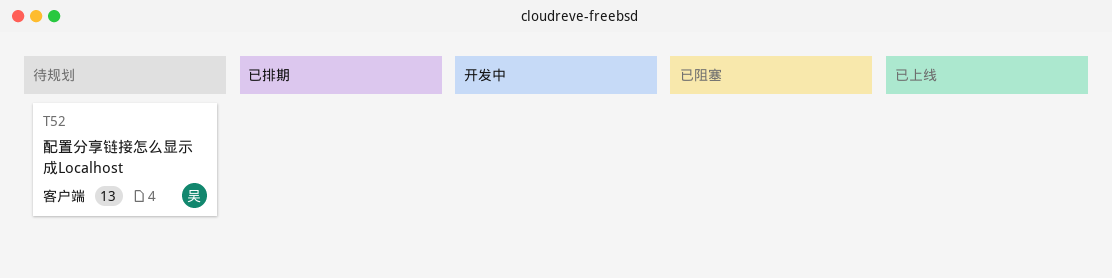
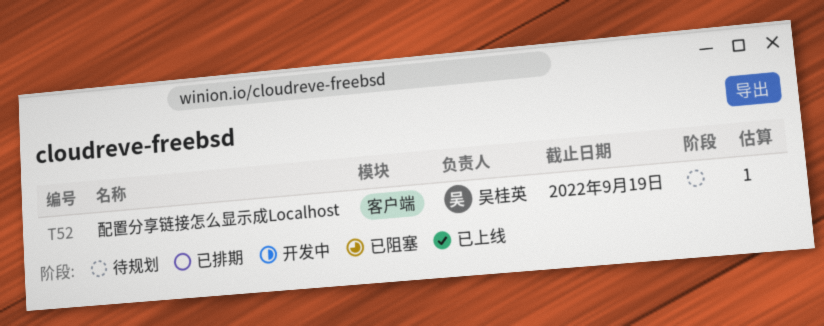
T52, estimate: 13 -> 1

